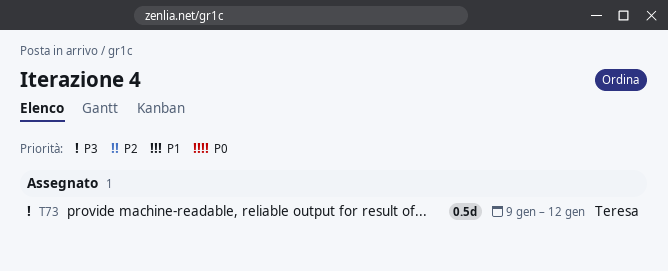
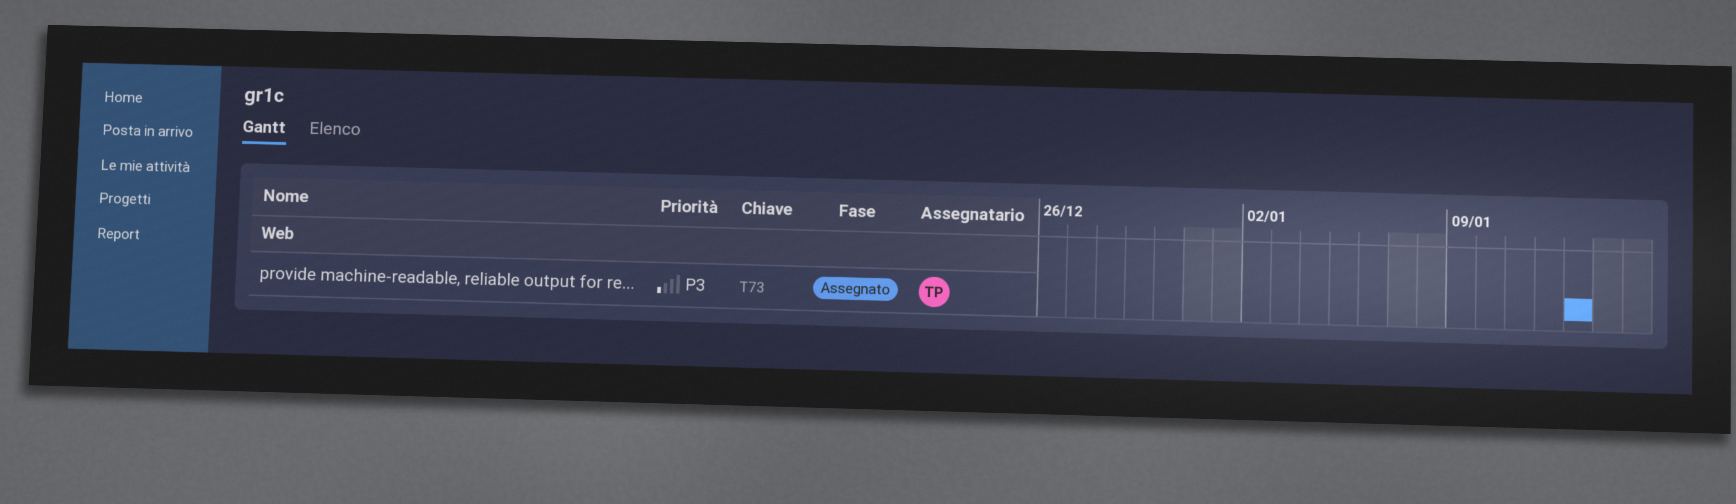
T73, start: Jan 9 -> Jan 13
T73, due: Jan 12 -> Jan 13

